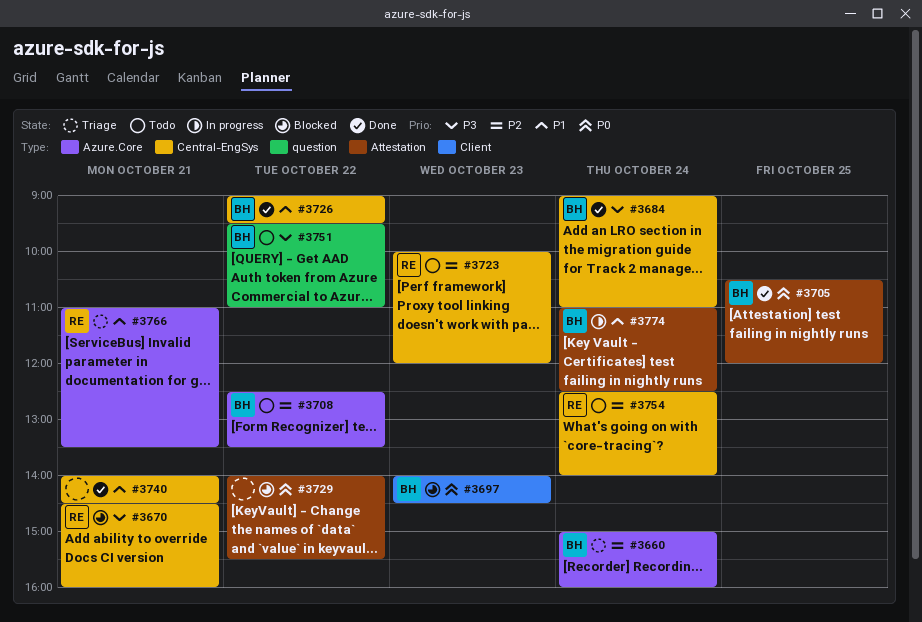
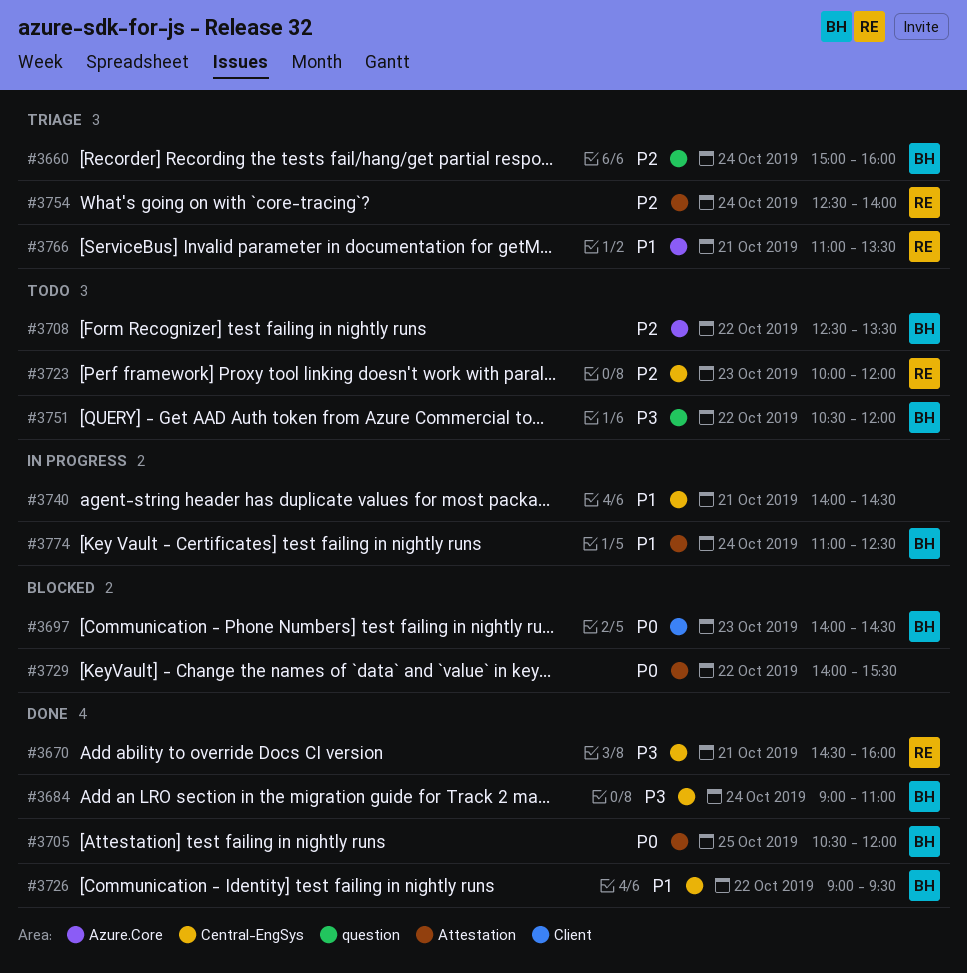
#3660, label: Azure.Core -> question
#3670, status: Blocked -> Done
#3740, status: Done -> In progress
#3751, begins: 09:30 -> 10:30
#3751, ends: 11:00 -> 12:00
#3754, status: Todo -> Triage
#3754, label: Central-EngSys -> Attestation

